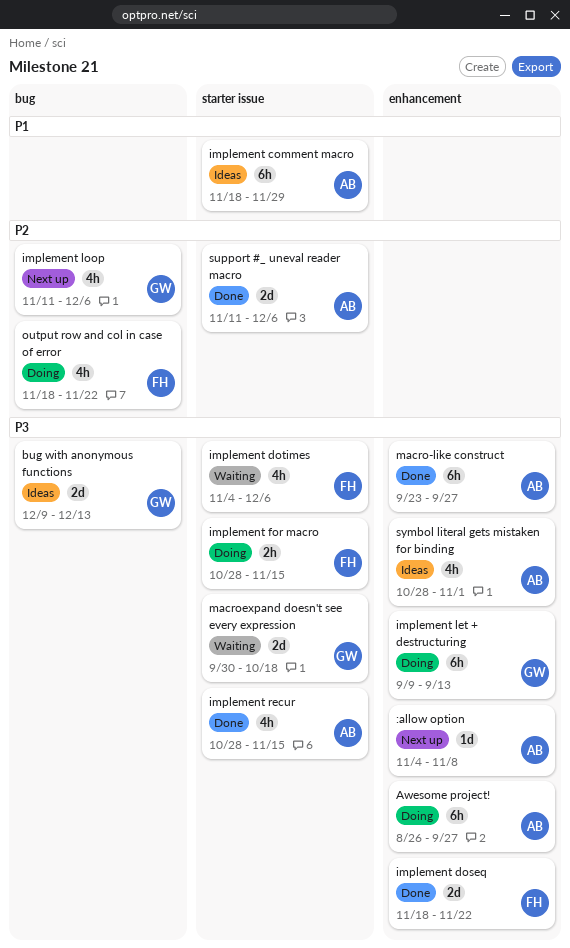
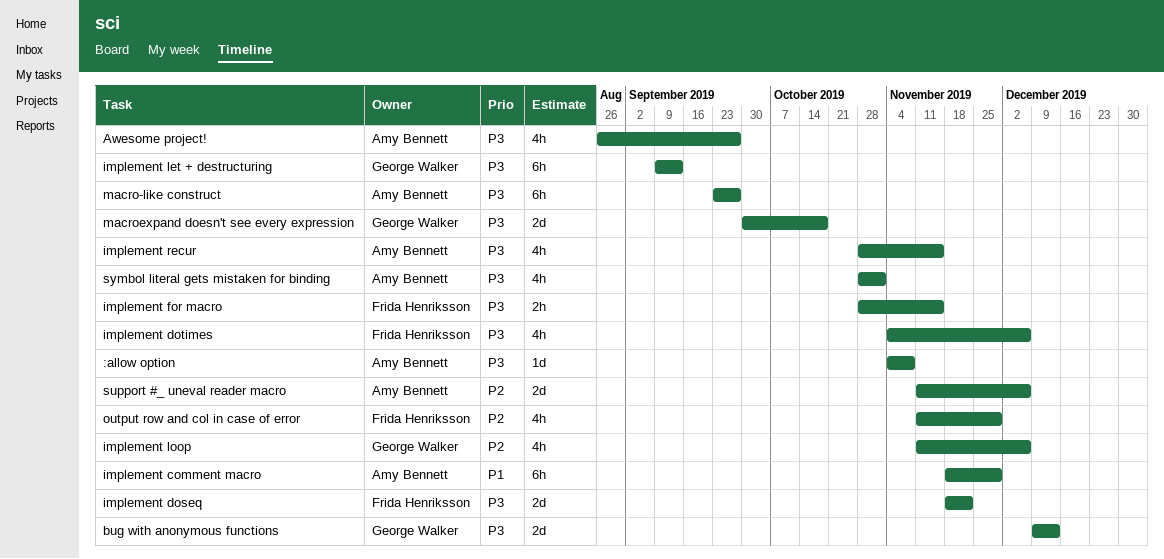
Awesome project!, estimate: 6h -> 4h
output row and col in case of error, start: Nov 18 -> Nov 11
output row and col in case of error, due: Nov 22 -> Nov 29

